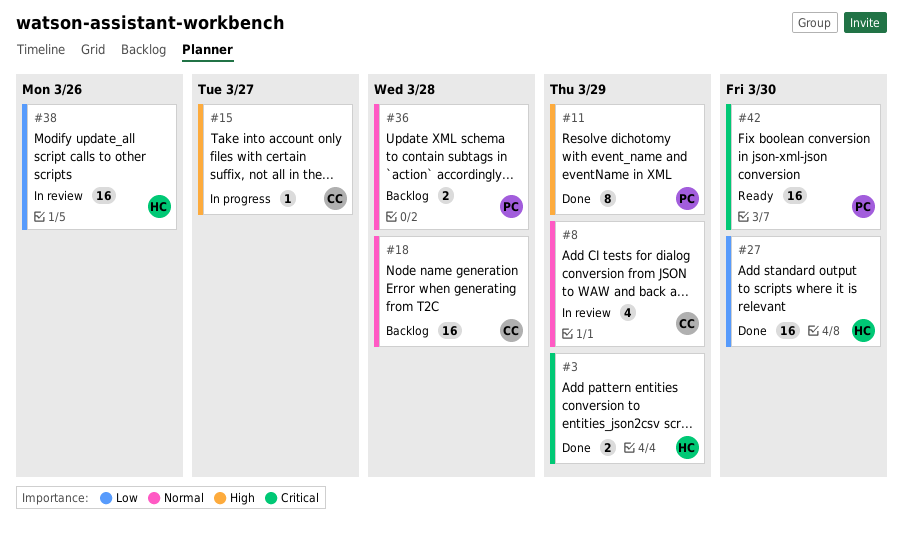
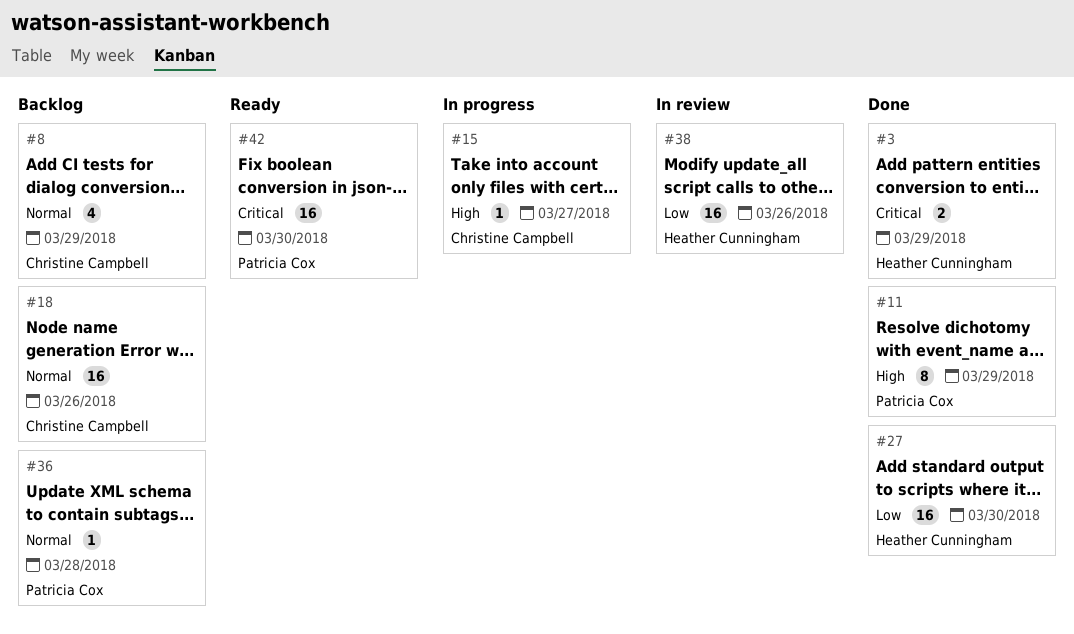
#8, status: In review -> Backlog
#18, due: Mar 28 -> Mar 26
#36, estimate: 2 -> 1

